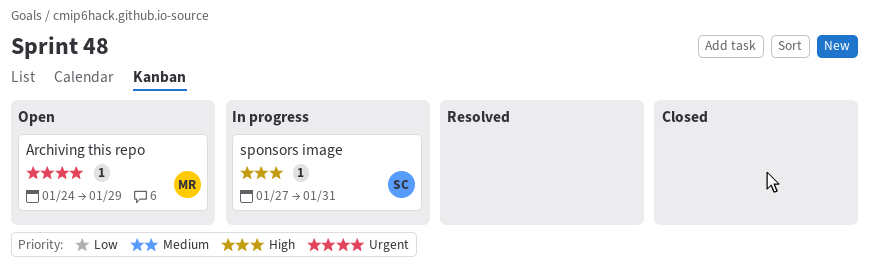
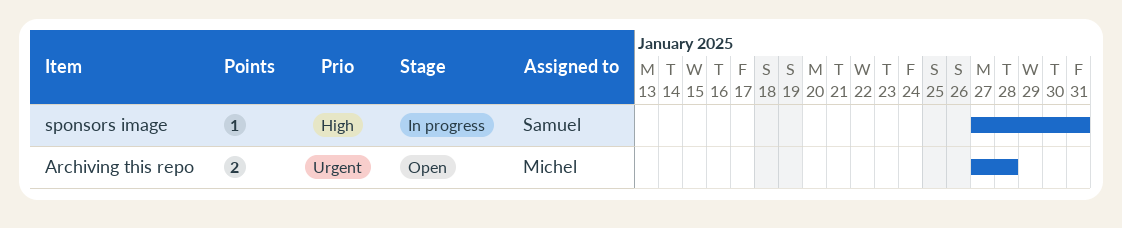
Archiving this repo, estimate: 1 -> 2
Archiving this repo, start: Jan 24 -> Jan 27
Archiving this repo, due: Jan 29 -> Jan 28

